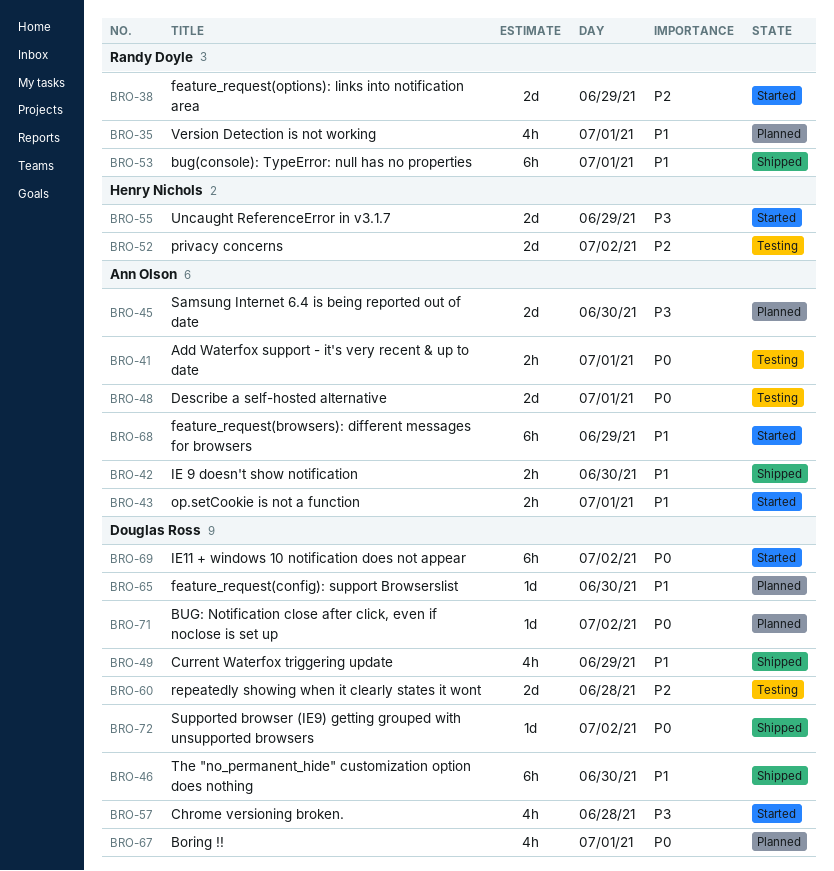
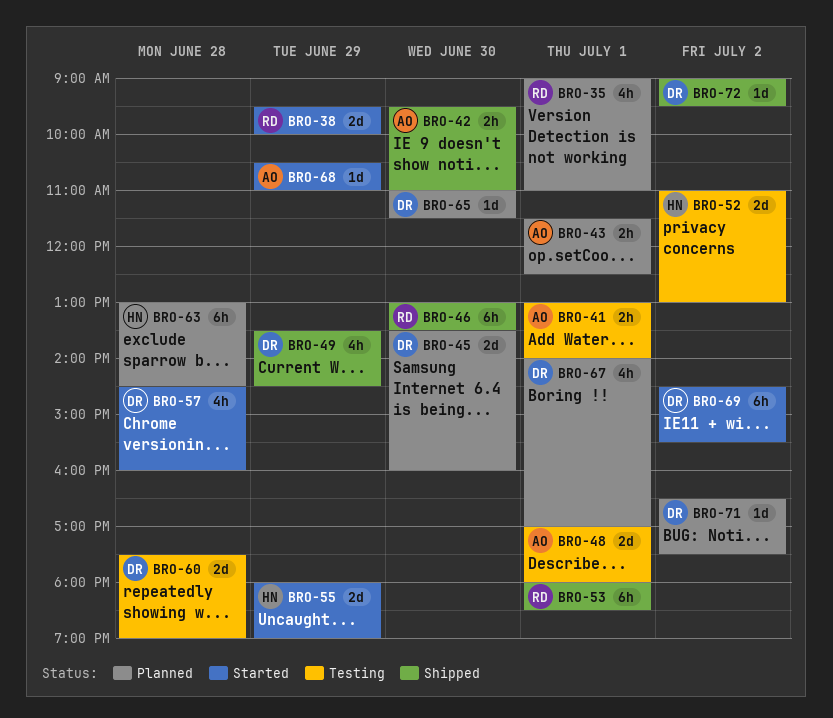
BRO-43, status: Started -> Planned
BRO-45, owner: Ann Olson -> Douglas Ross
BRO-46, owner: Douglas Ross -> Randy Doyle
BRO-63: none -> present
BRO-68, estimate: 6h -> 1d

